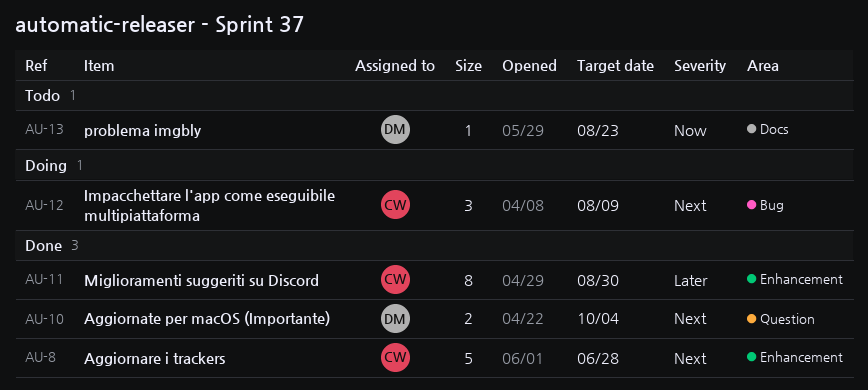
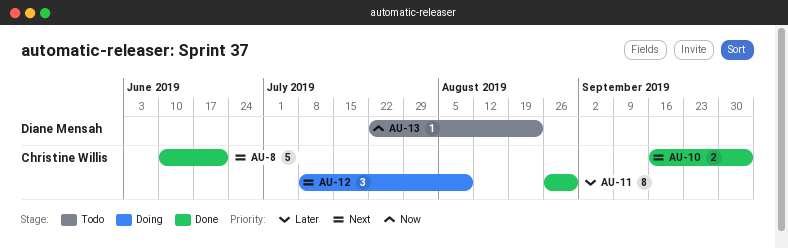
AU-8, due: Jun 28 -> Jun 21
AU-10, owner: Diane Mensah -> Christine Willis

